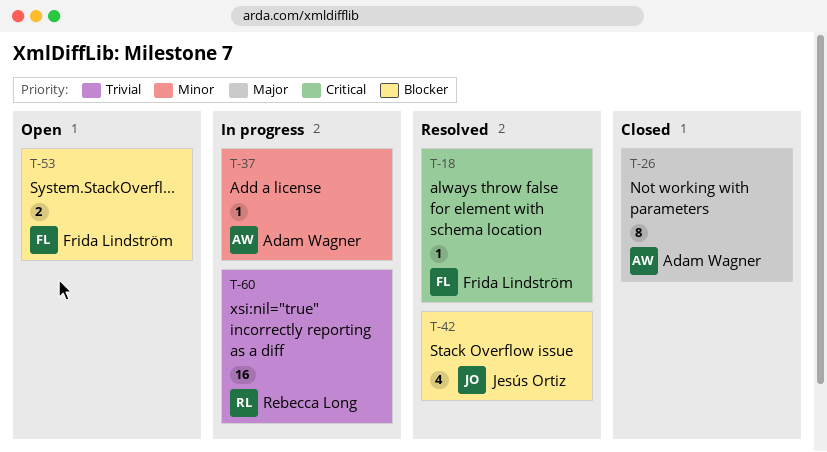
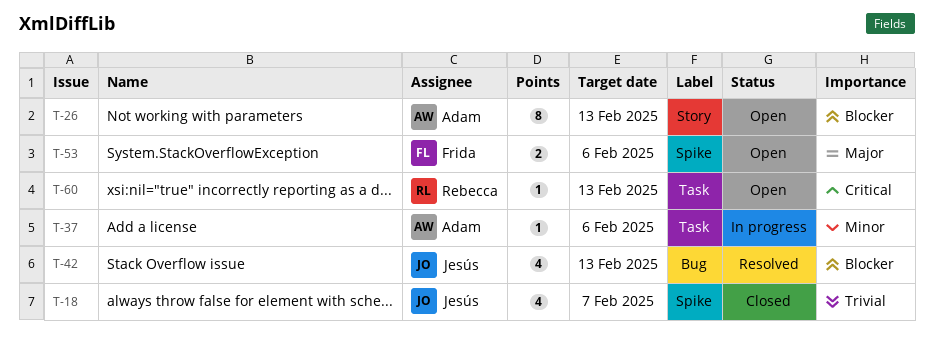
T-18, status: Resolved -> Closed
T-18, owner: Frida Lindström -> Jesús Ortiz
T-18, priority: Critical -> Trivial
T-18, estimate: 1 -> 4
T-26, status: Closed -> Open
T-26, priority: Major -> Blocker
T-53, priority: Blocker -> Major
T-60, status: In progress -> Open
T-60, priority: Trivial -> Critical
T-60, estimate: 16 -> 1

